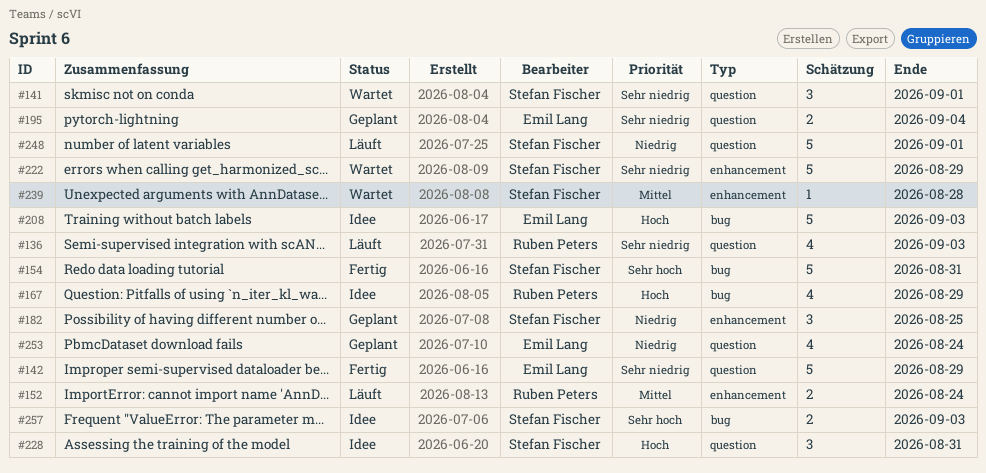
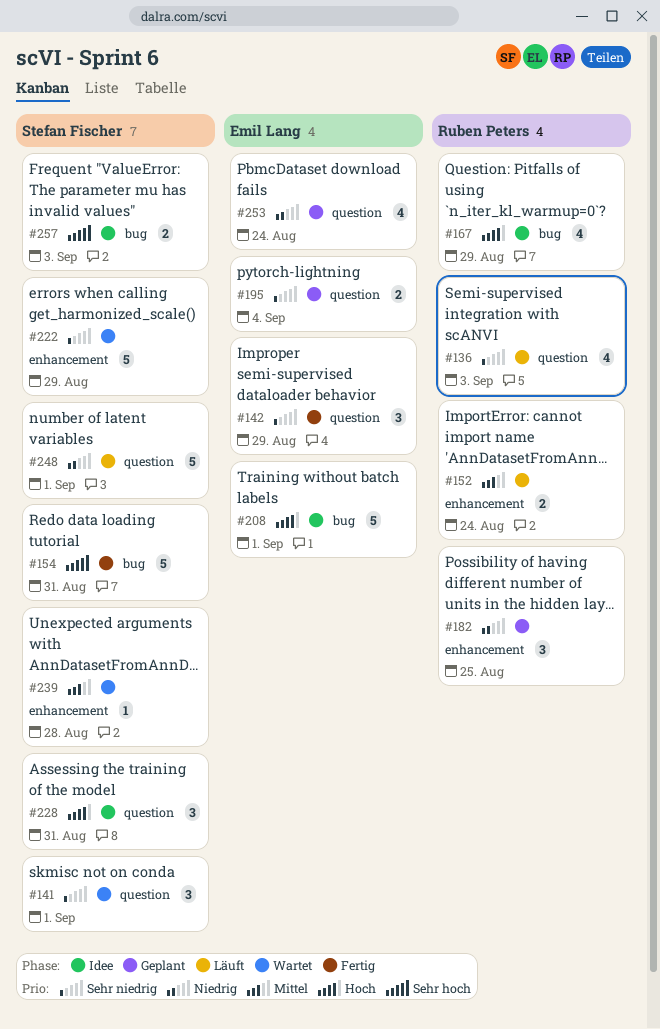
#142, estimate: 5 -> 3
#182, owner: Stefan Fischer -> Ruben Peters
#208, due: Sep 3 -> Sep 1

